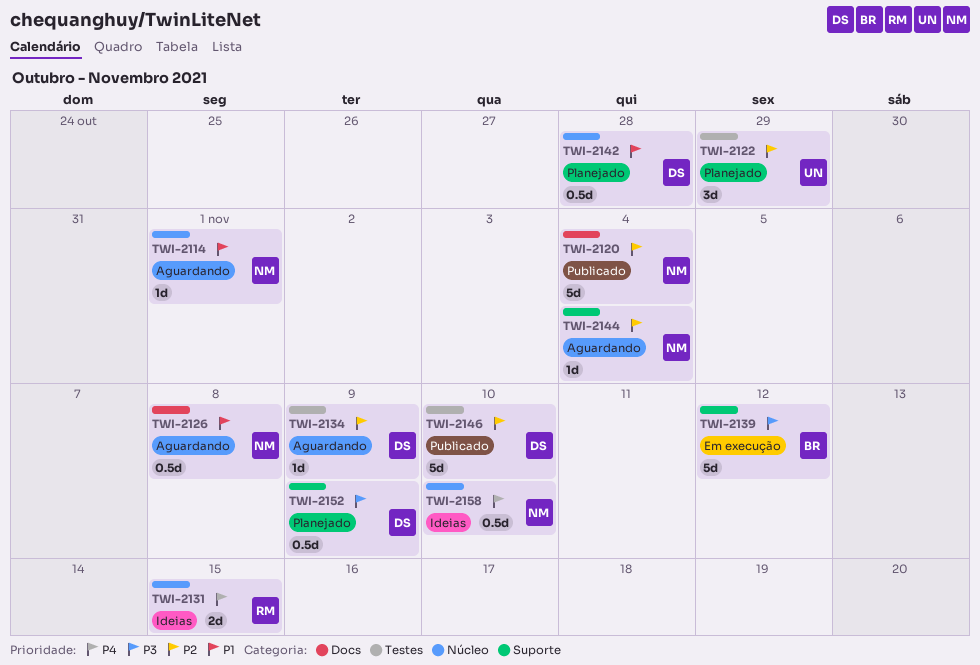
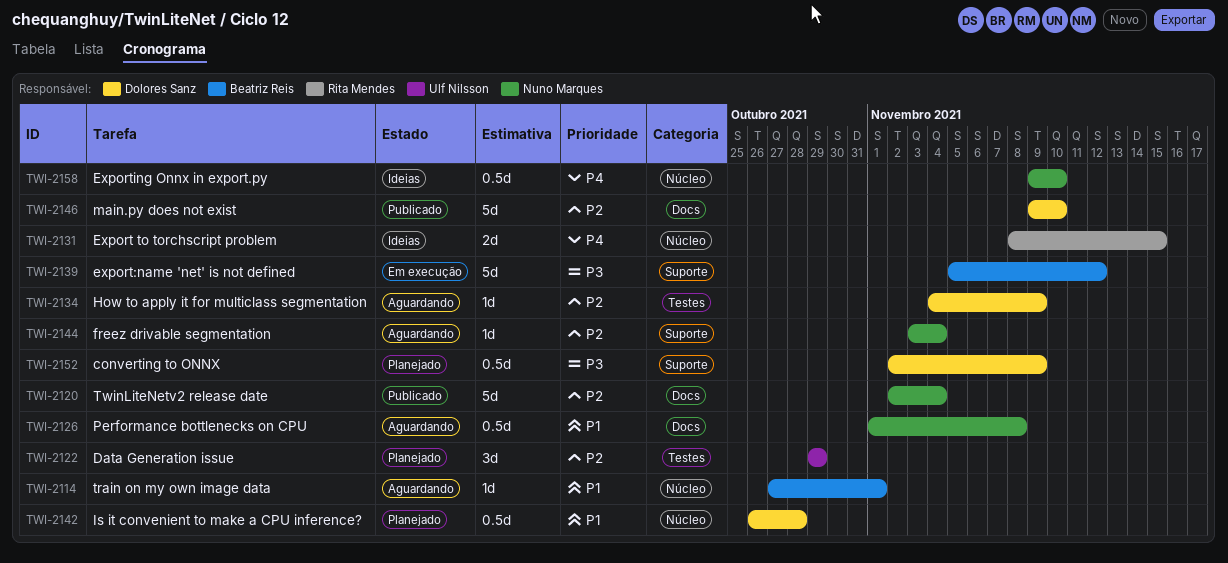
TWI-2114, owner: Nuno Marques -> Beatriz Reis
TWI-2146, label: Testes -> Docs

